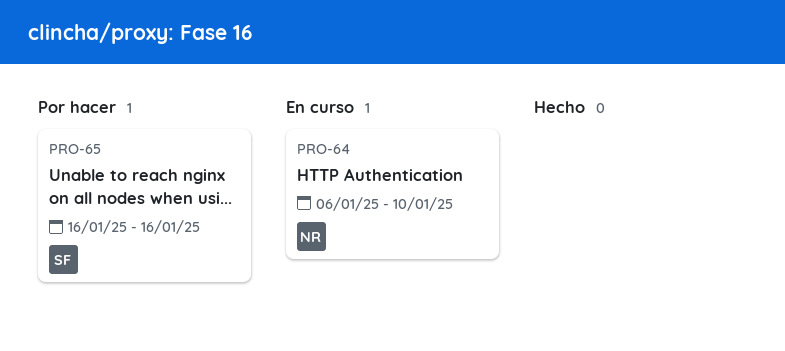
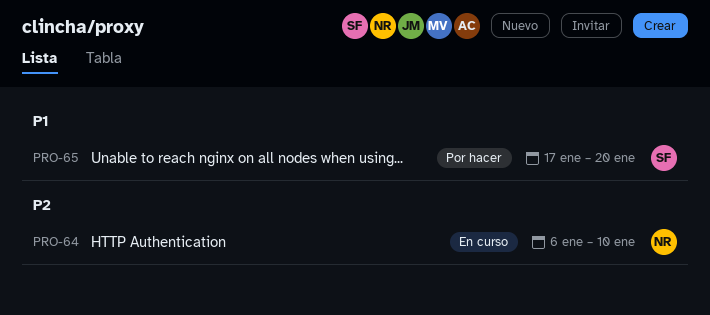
PRO-65, start: Jan 16 -> Jan 17
PRO-65, due: Jan 16 -> Jan 20

